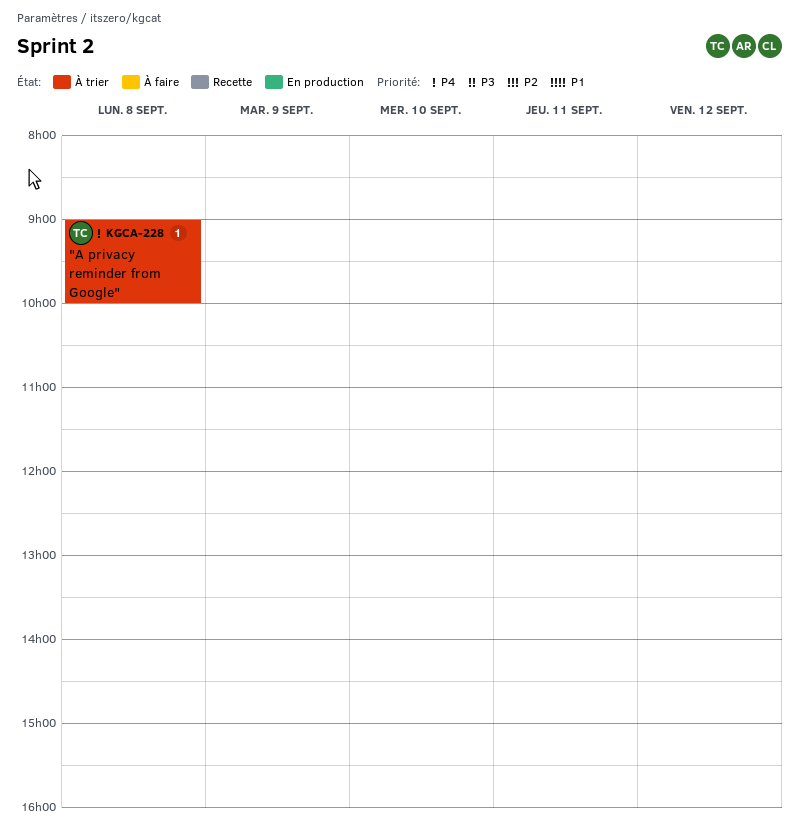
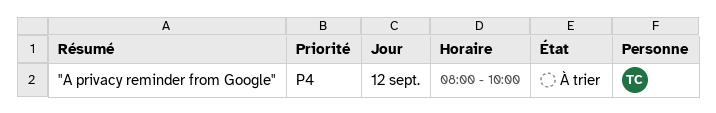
"A privacy reminder from Google", day: Sep 8 -> Sep 12
"A privacy reminder from Google", begins: 09:00 -> 08:00

